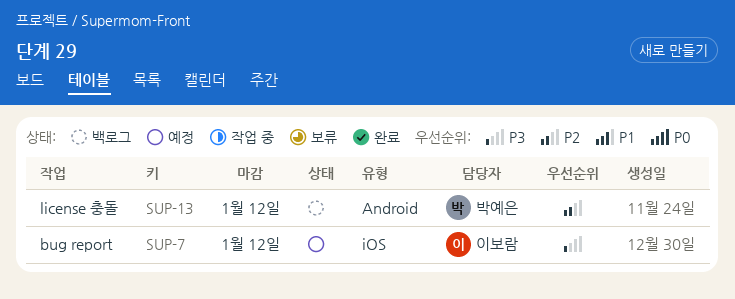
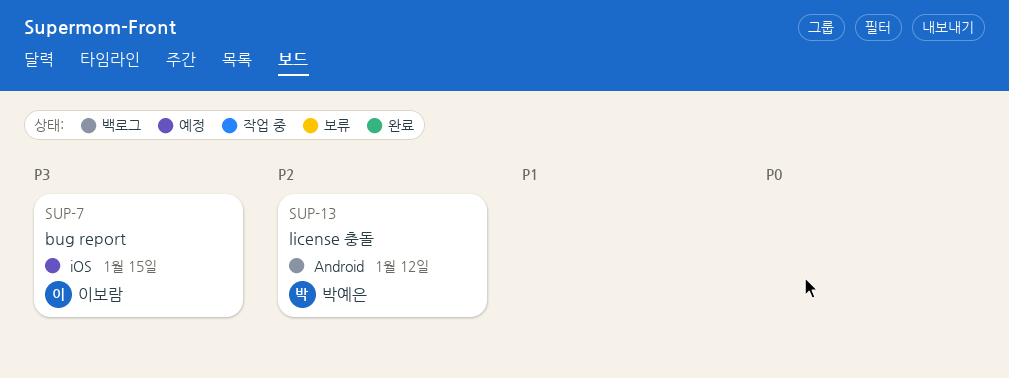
SUP-7, due: Jan 12 -> Jan 15

